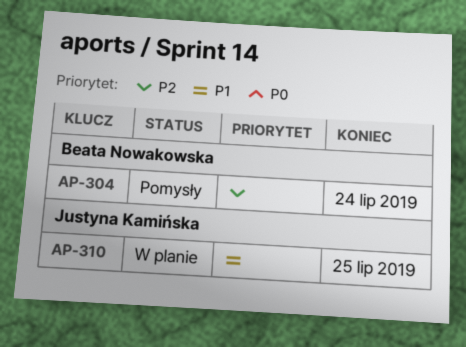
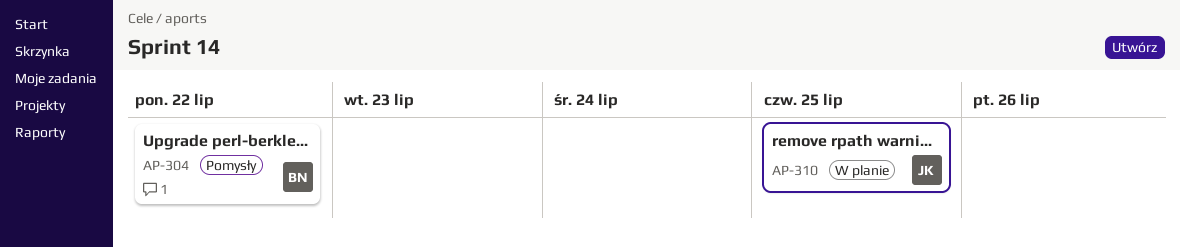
AP-304, due: Jul 24 -> Jul 22

